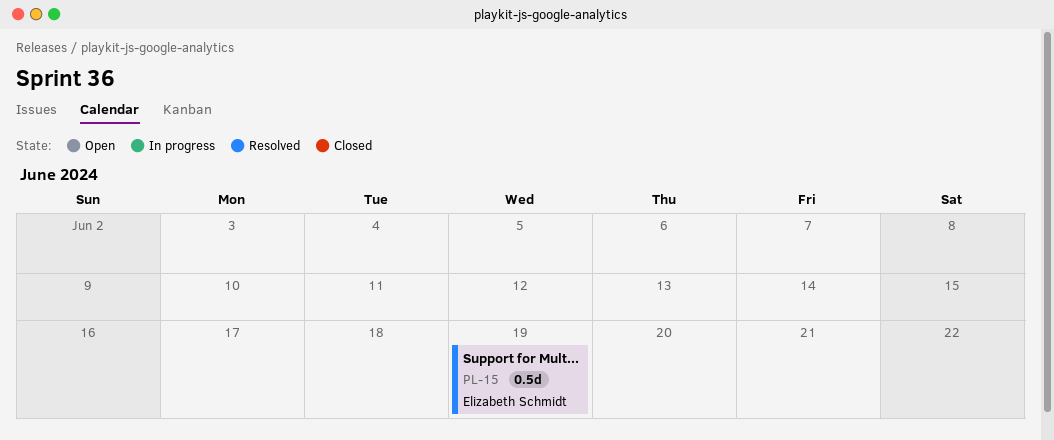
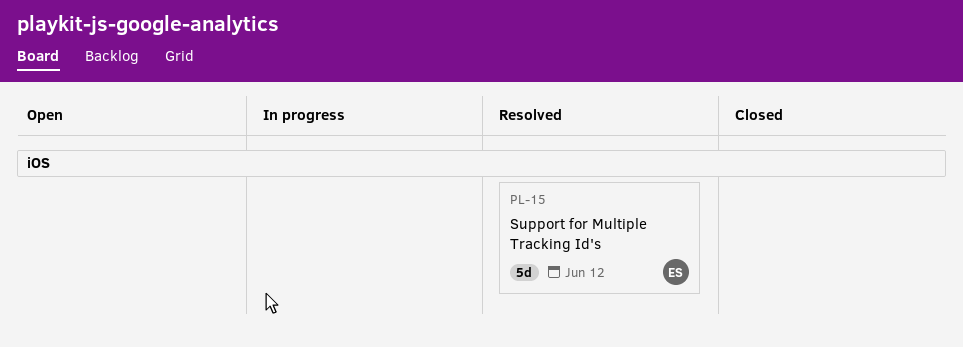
PL-15, estimate: 0.5d -> 5d
PL-15, due: Jun 19 -> Jun 12

